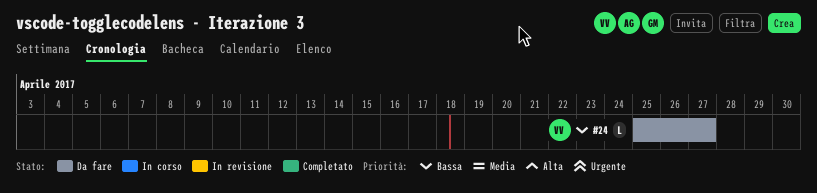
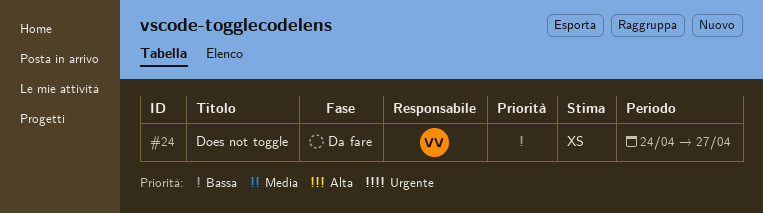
#24, estimate: L -> XS
#24, start: Apr 25 -> Apr 24

